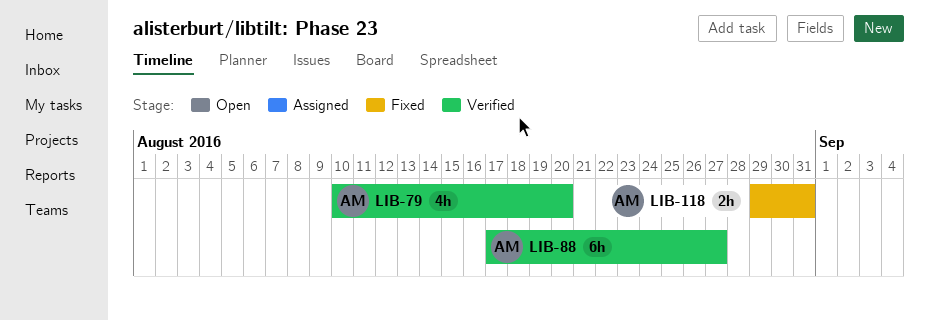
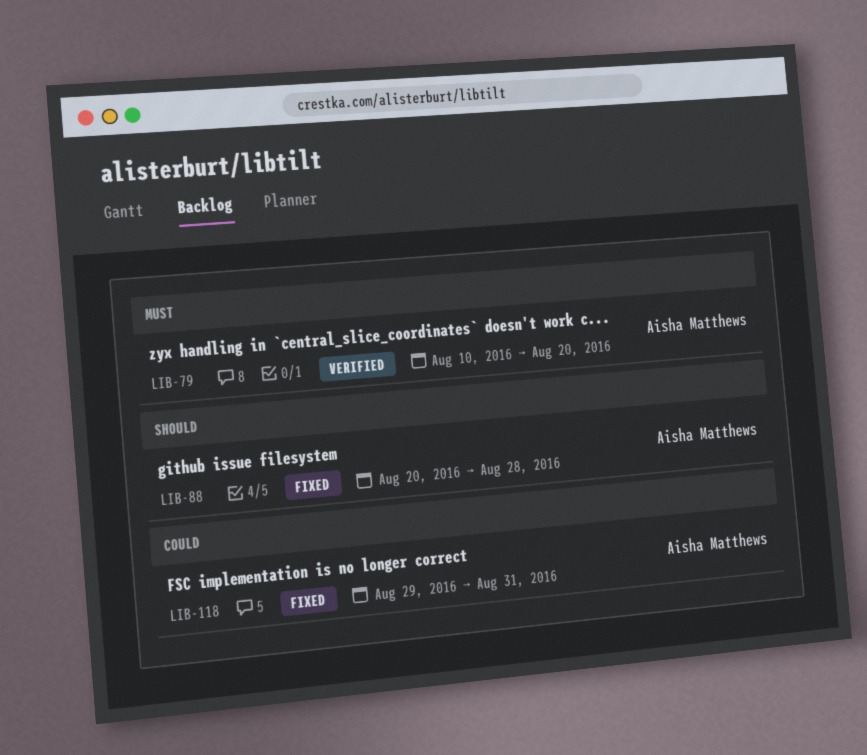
LIB-88, status: Verified -> Fixed
LIB-88, start: Aug 17 -> Aug 20
LIB-88, due: Aug 27 -> Aug 28

